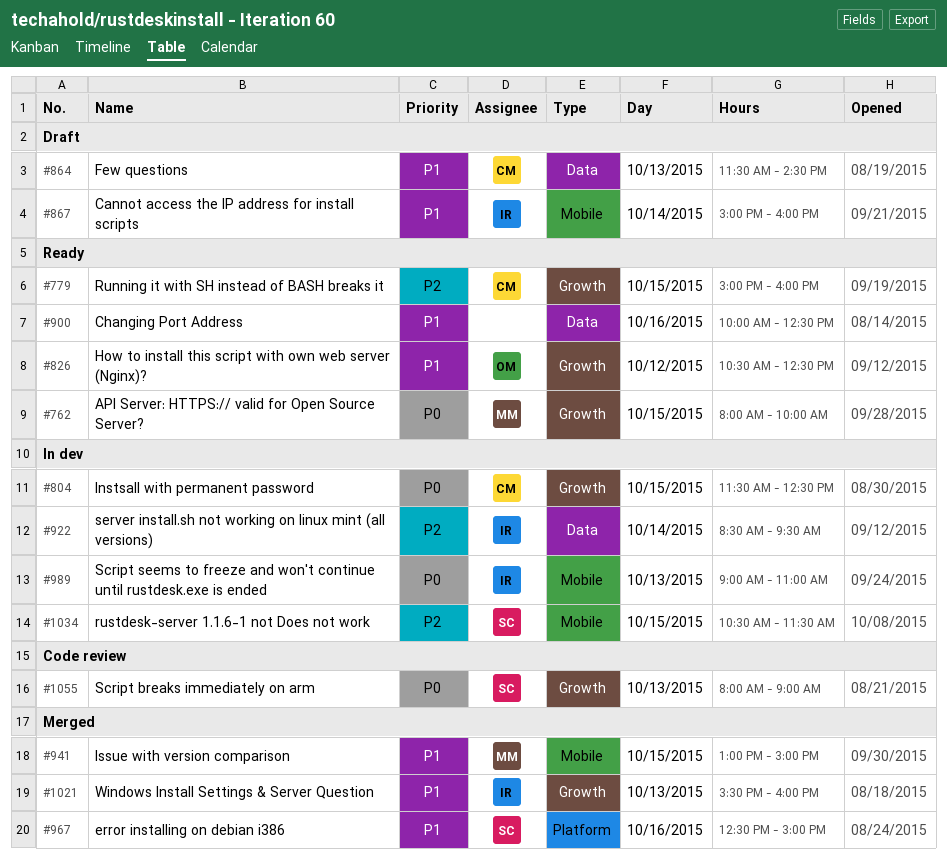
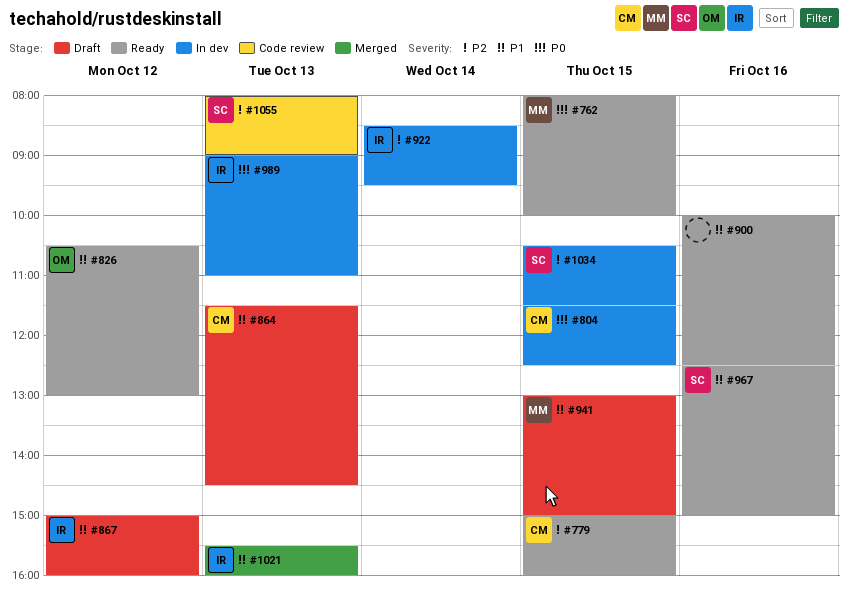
#826, ends: 12:30 -> 13:00
#867, day: Oct 14 -> Oct 12
#941, status: Merged -> Draft
#967, status: Merged -> Ready
#1055, priority: P0 -> P2

